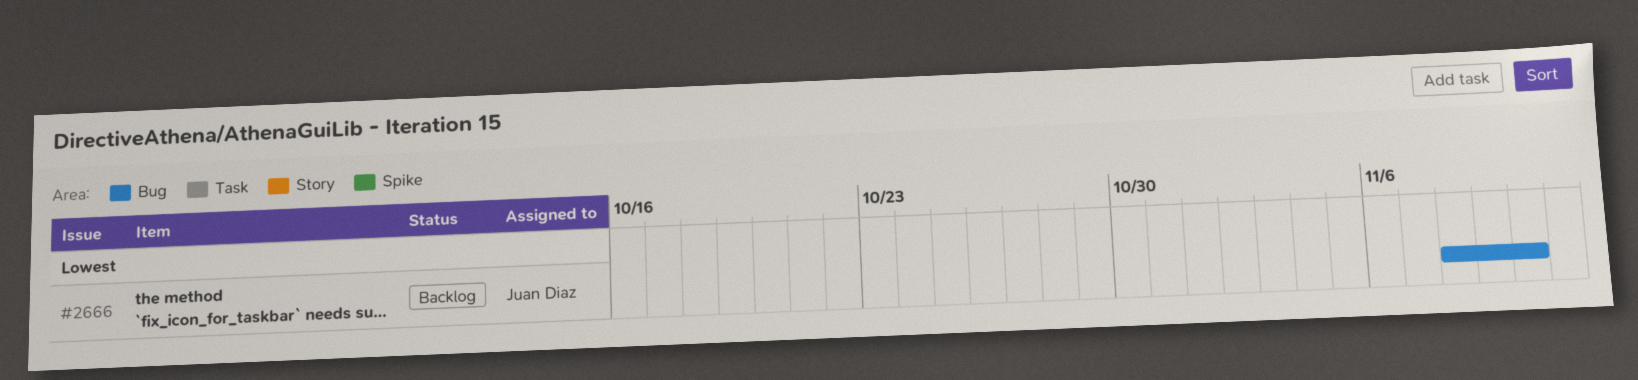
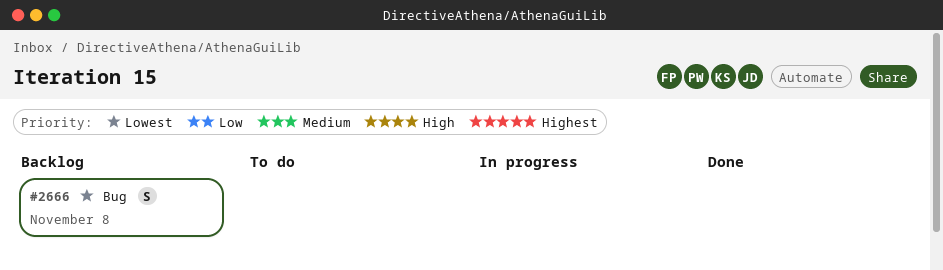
#2666, due: Nov 10 -> Nov 8

